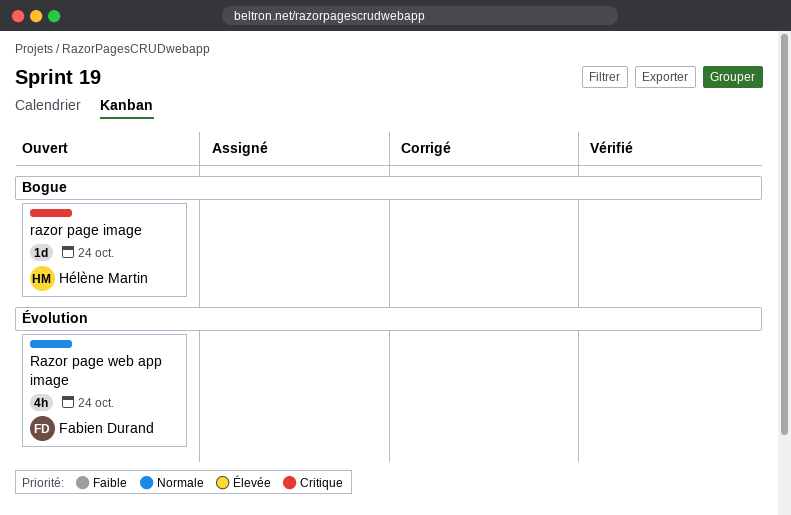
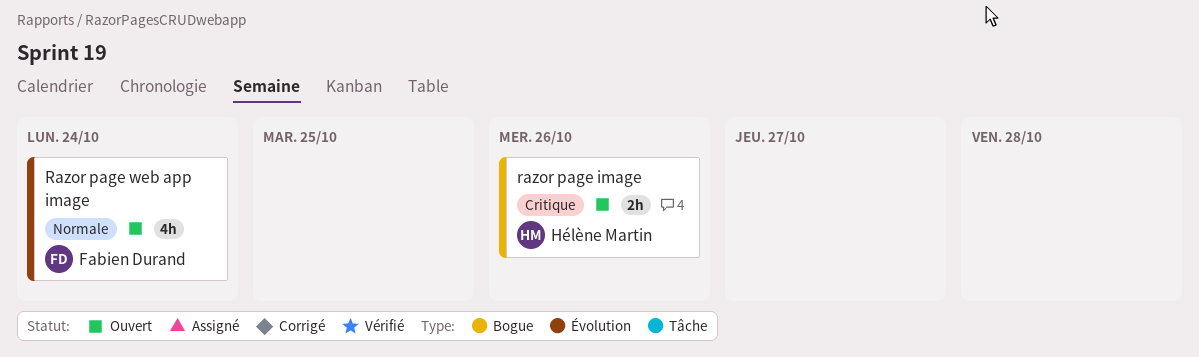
razor page image, estimate: 1d -> 2h
razor page image, due: Oct 24 -> Oct 26

